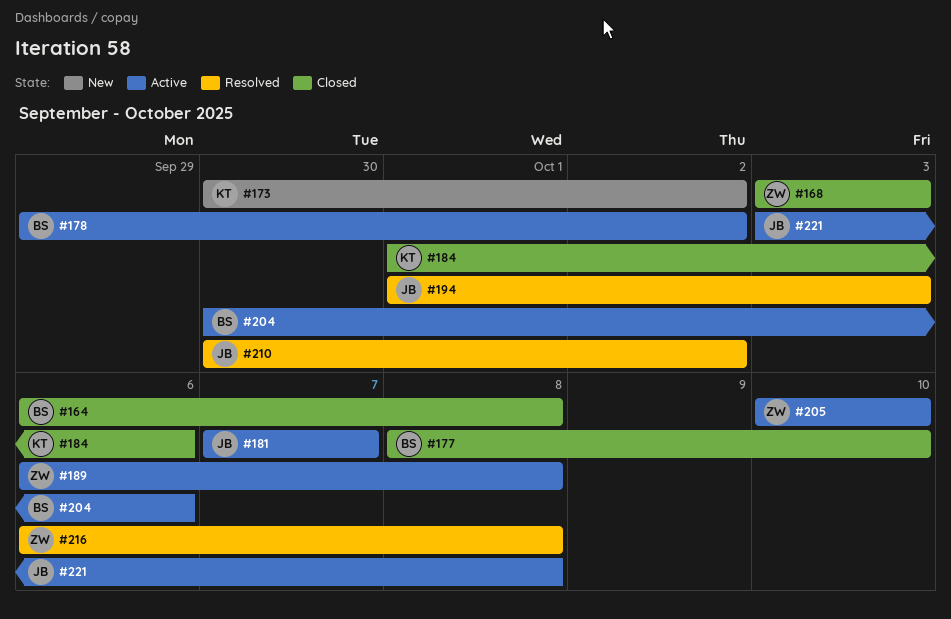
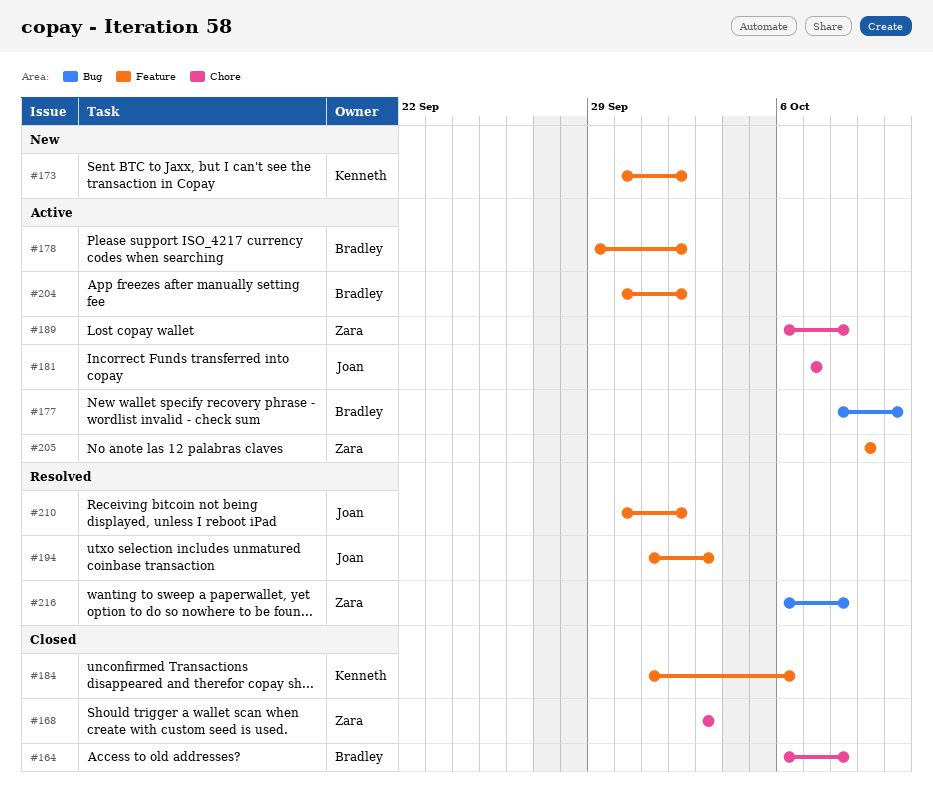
#177, status: Closed -> Active
#204, due: Oct 6 -> Oct 2
#205, start: Oct 10 -> Oct 9
#205, due: Oct 10 -> Oct 9
#221: present -> none

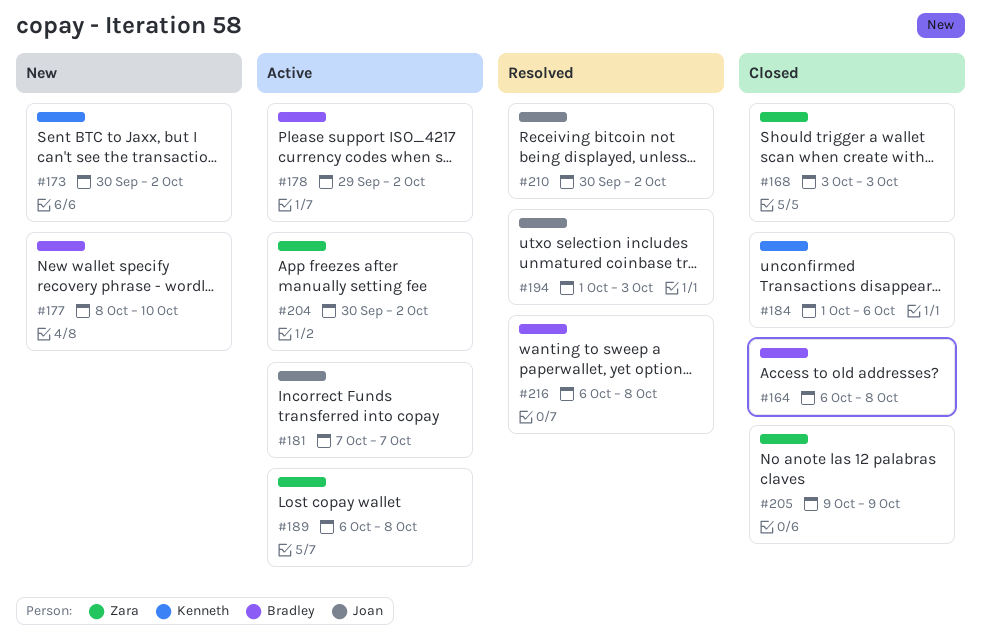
#177, status: Active -> New
#204, owner: Bradley -> Zara
#205, status: Active -> Closed
#216, owner: Zara -> Bradley

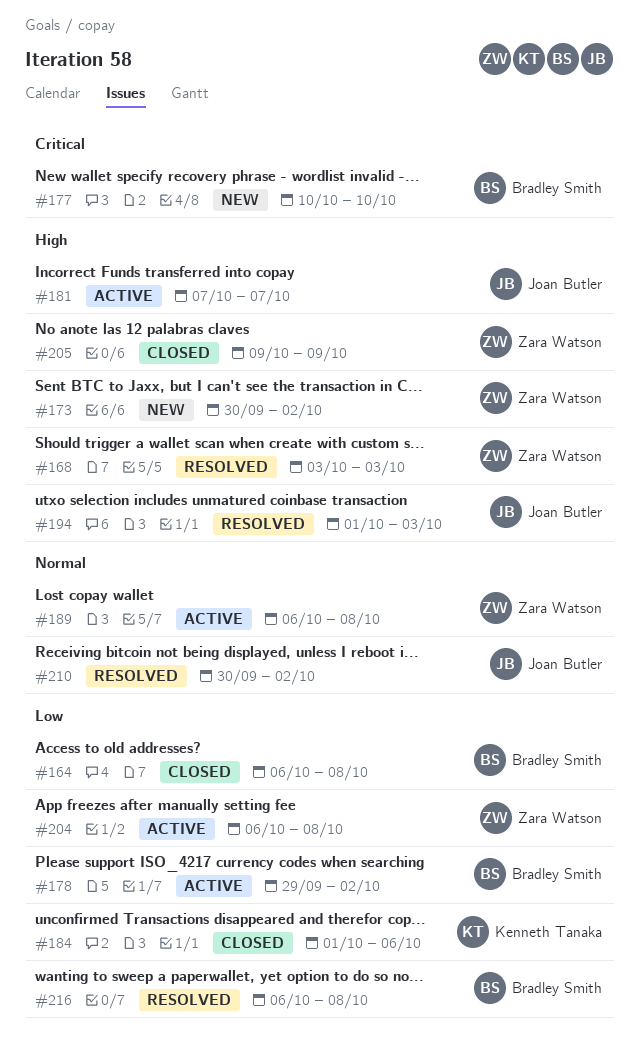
#168, status: Closed -> Resolved
#173, owner: Kenneth Tanaka -> Zara Watson
#177, start: Oct 8 -> Oct 10
#204, start: Sep 30 -> Oct 6
#204, due: Oct 2 -> Oct 8

